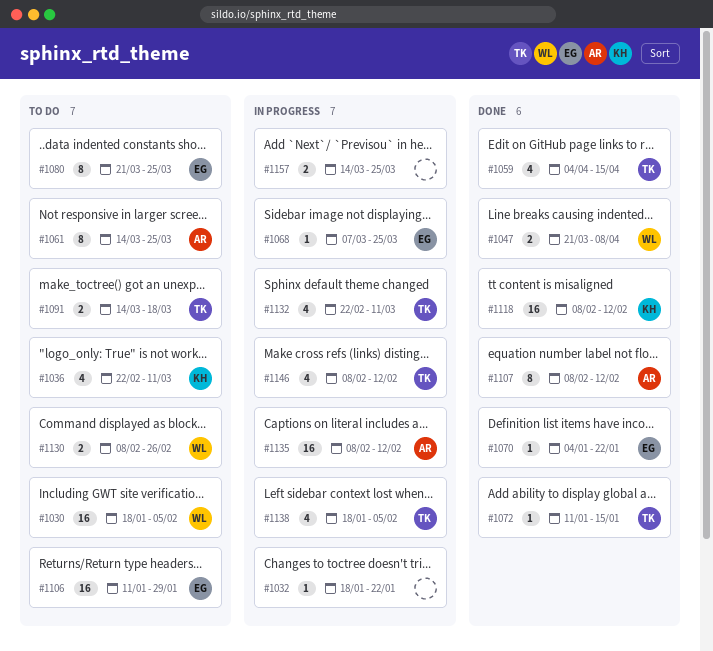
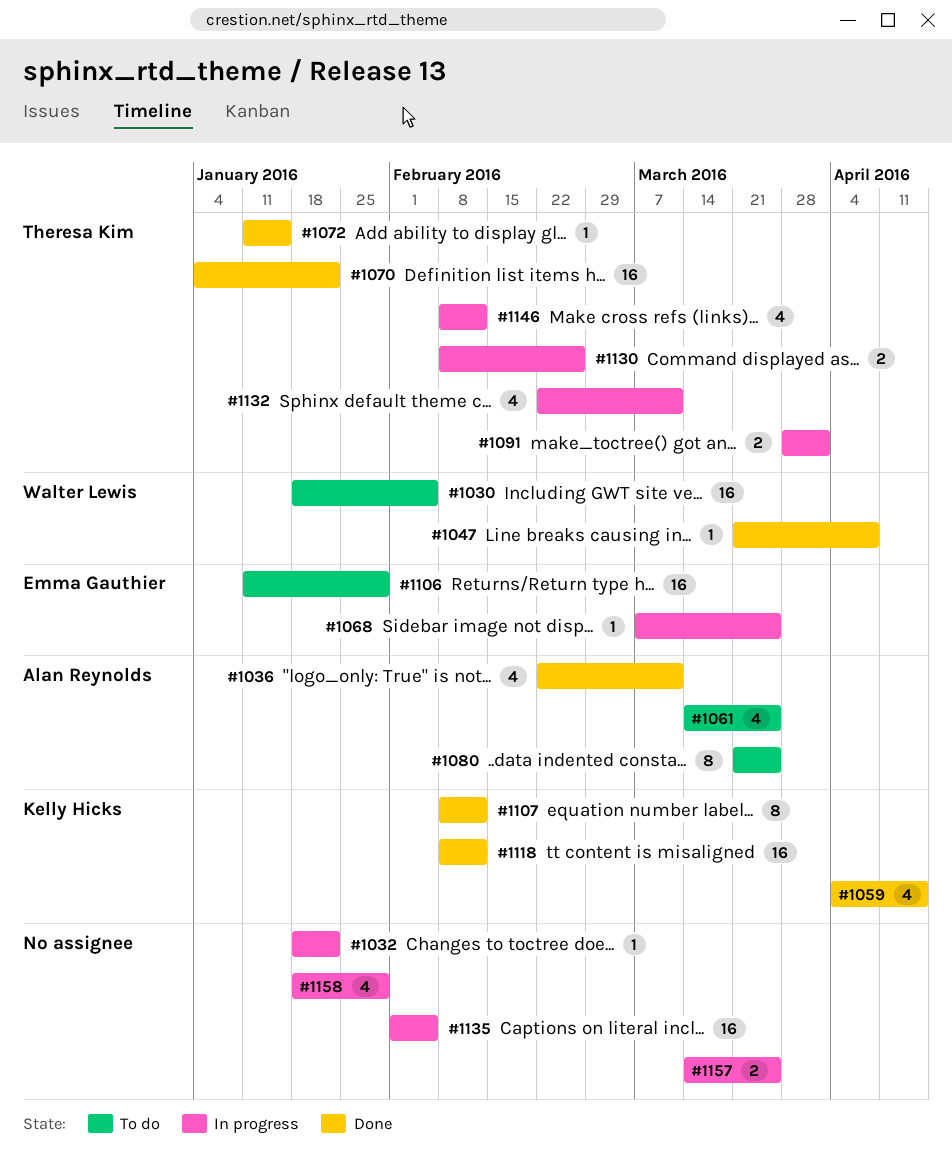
#1036, status: To do -> Done
#1036, owner: Kelly Hicks -> Alan Reynolds
#1047, estimate: 2 -> 1
#1059, owner: Theresa Kim -> Kelly Hicks
#1061, estimate: 8 -> 4
#1070, owner: Emma Gauthier -> Theresa Kim
#1070, estimate: 1 -> 16
#1080, owner: Emma Gauthier -> Alan Reynolds
#1091, status: To do -> In progress
#1091, start: Mar 14 -> Mar 28
#1091, due: Mar 18 -> Apr 1
#1107, owner: Alan Reynolds -> Kelly Hicks
#1130, status: To do -> In progress
#1130, owner: Walter Lewis -> Theresa Kim
#1135, owner: Alan Reynolds -> none
#1135, start: Feb 8 -> Feb 1
#1135, due: Feb 12 -> Feb 5
#1138: present -> none
#1158: none -> present

